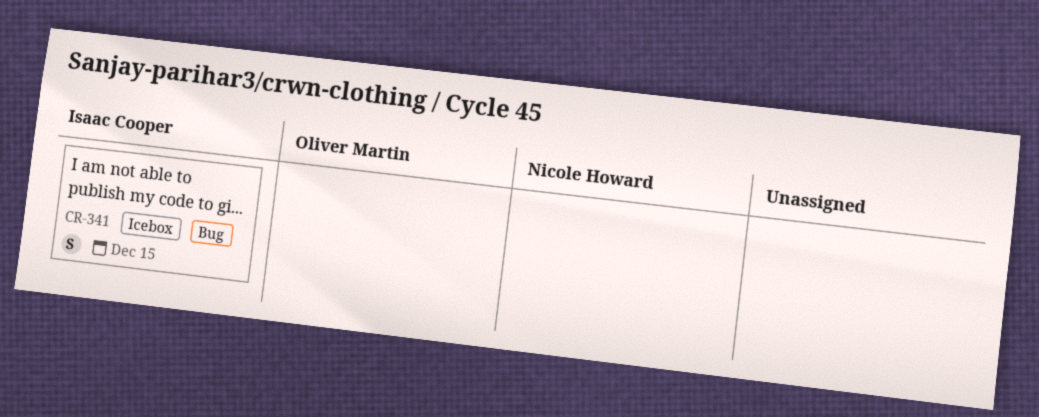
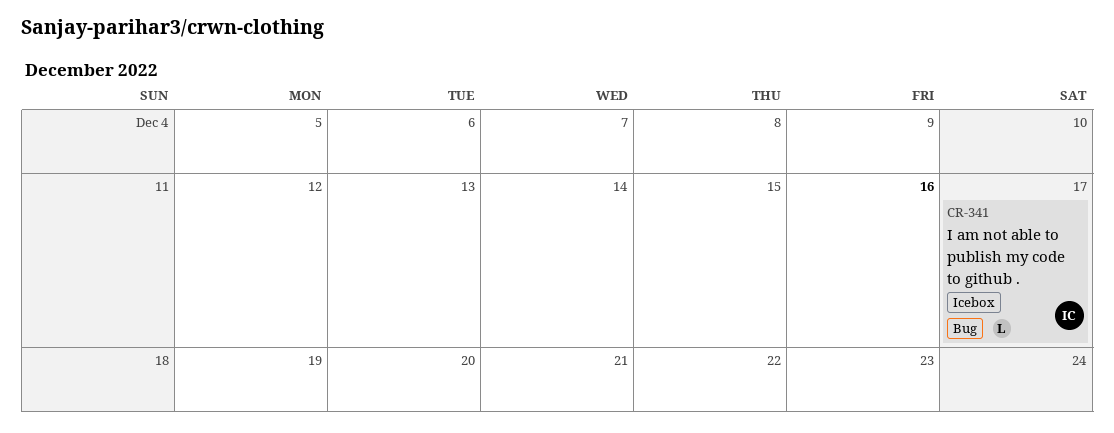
CR-341, estimate: S -> L
CR-341, due: Dec 15 -> Dec 17

